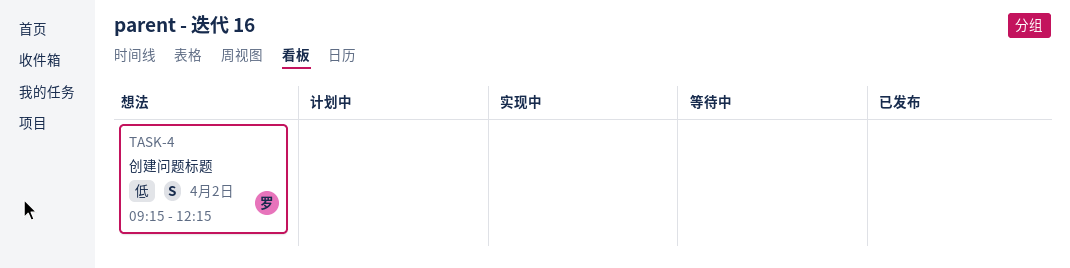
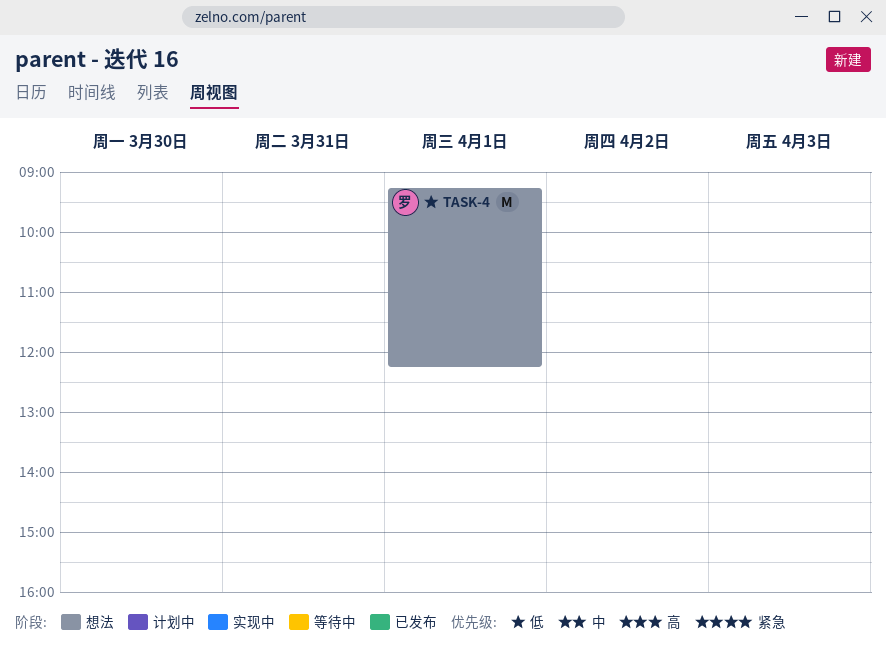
TASK-4, estimate: S -> M
TASK-4, day: Apr 2 -> Apr 1

